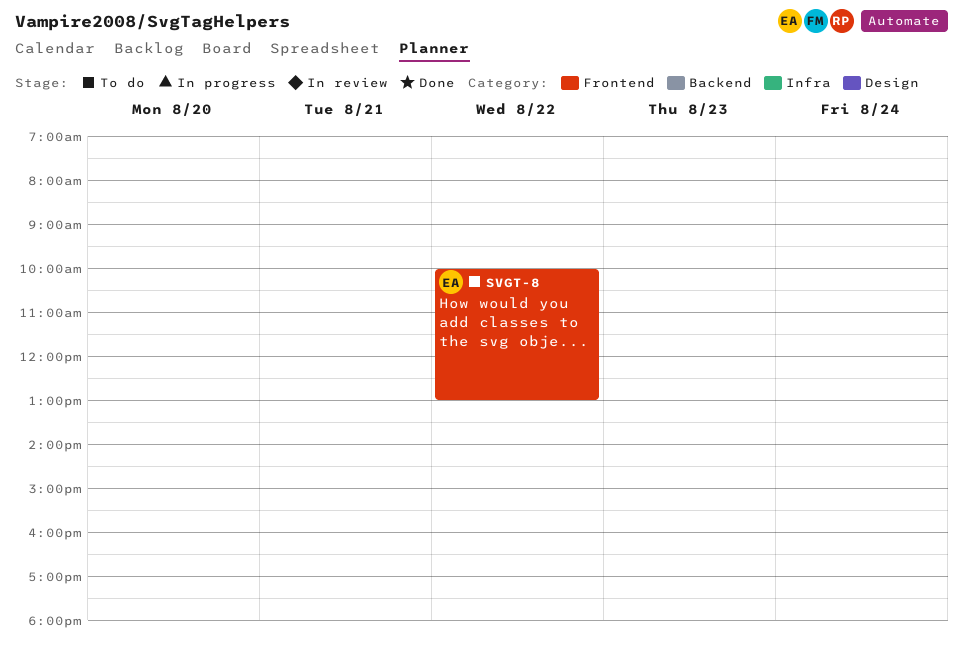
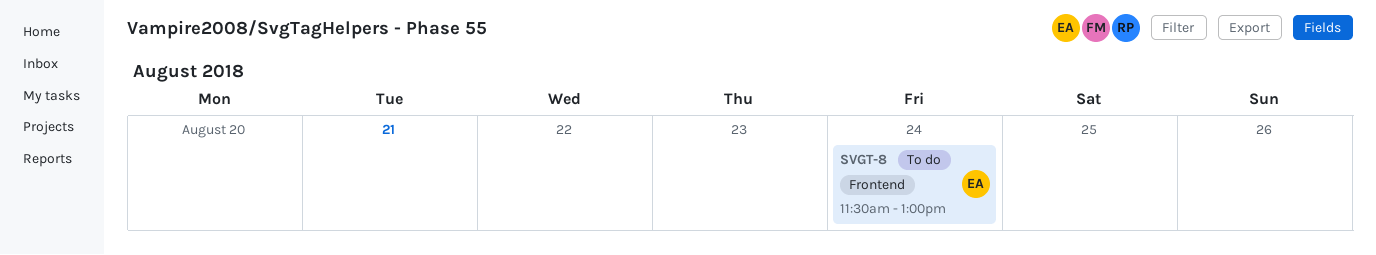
SVGT-8, day: Aug 22 -> Aug 24
SVGT-8, begins: 10:00 -> 11:30

